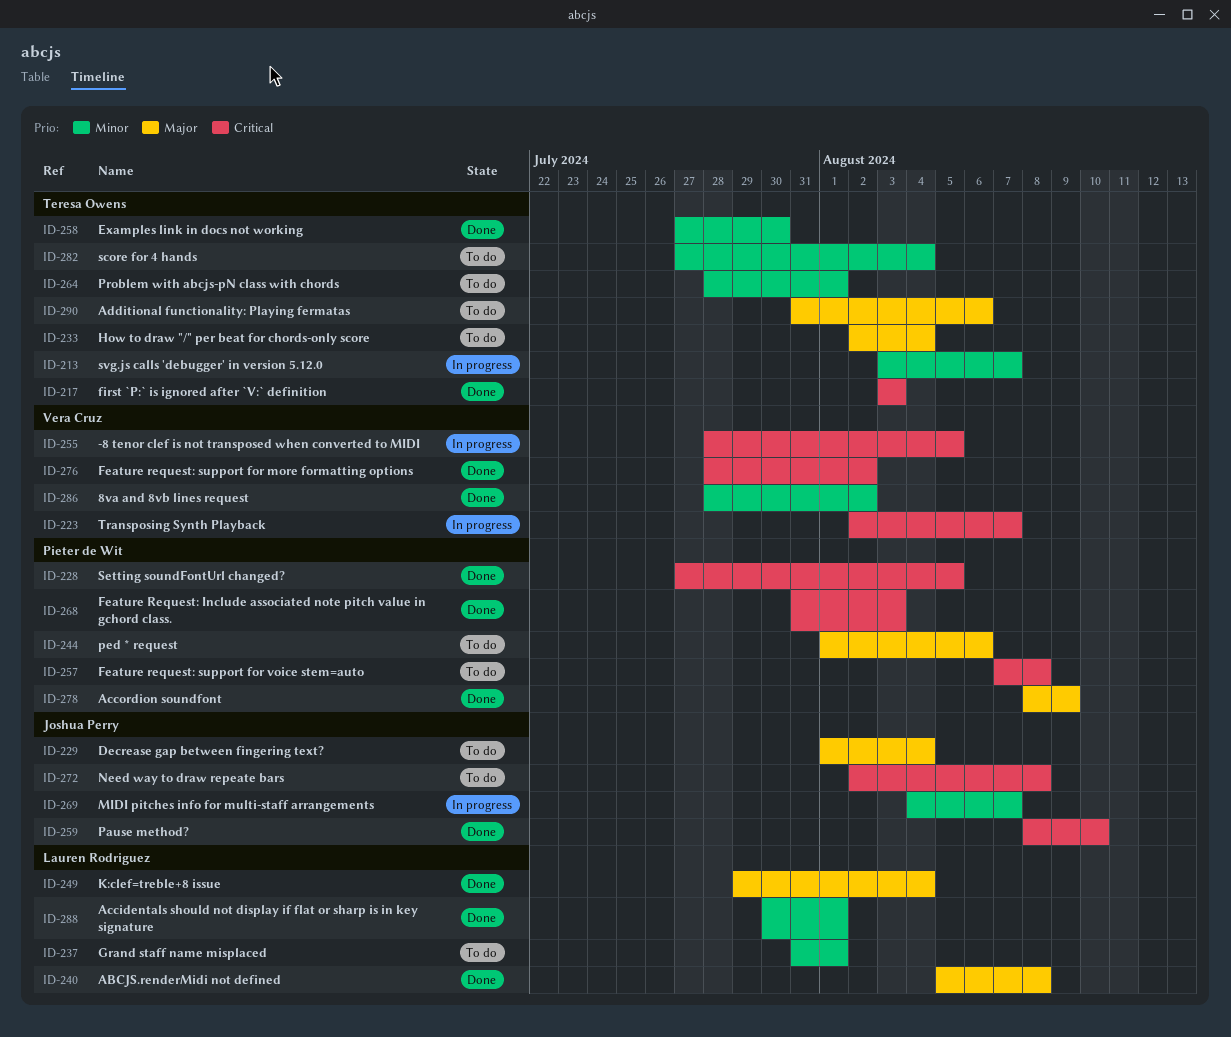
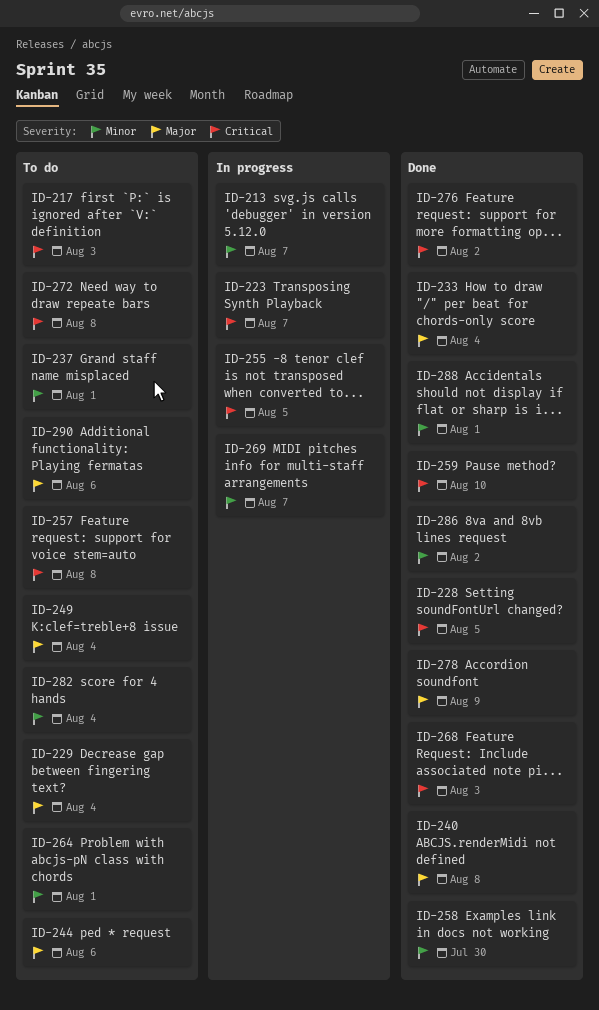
ID-217, status: Done -> To do
ID-233, status: To do -> Done
ID-249, status: Done -> To do

